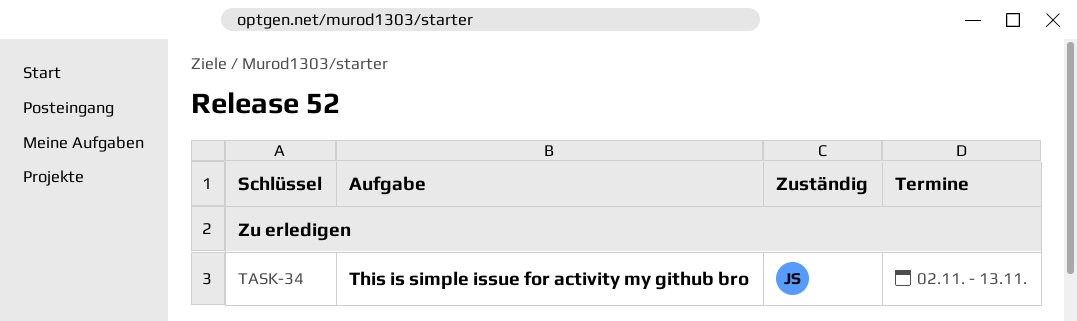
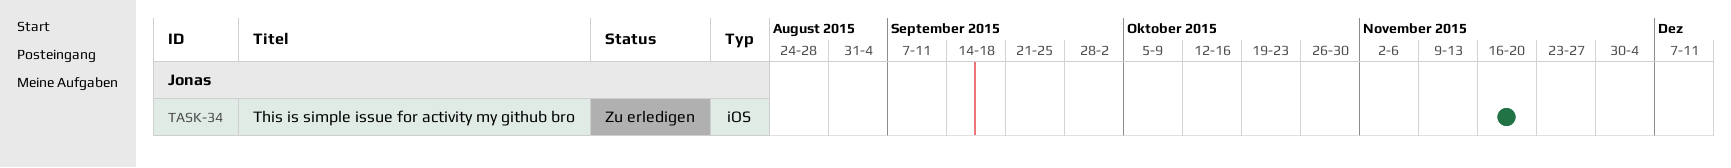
TASK-34, start: Nov 2 -> Nov 16
TASK-34, due: Nov 13 -> Nov 20

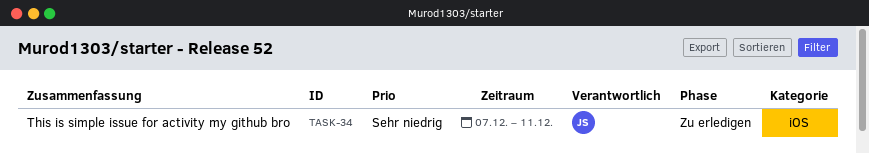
TASK-34, start: Nov 16 -> Dec 7
TASK-34, due: Nov 20 -> Dec 11

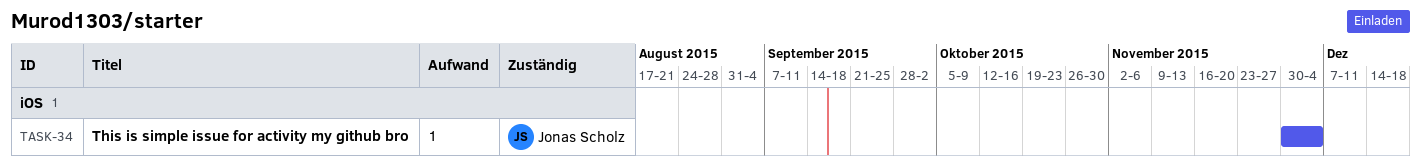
TASK-34, start: Dec 7 -> Nov 30
TASK-34, due: Dec 11 -> Dec 4

